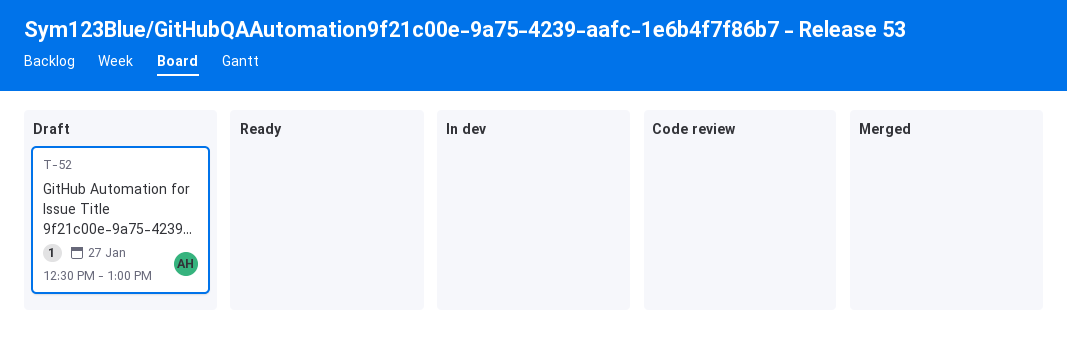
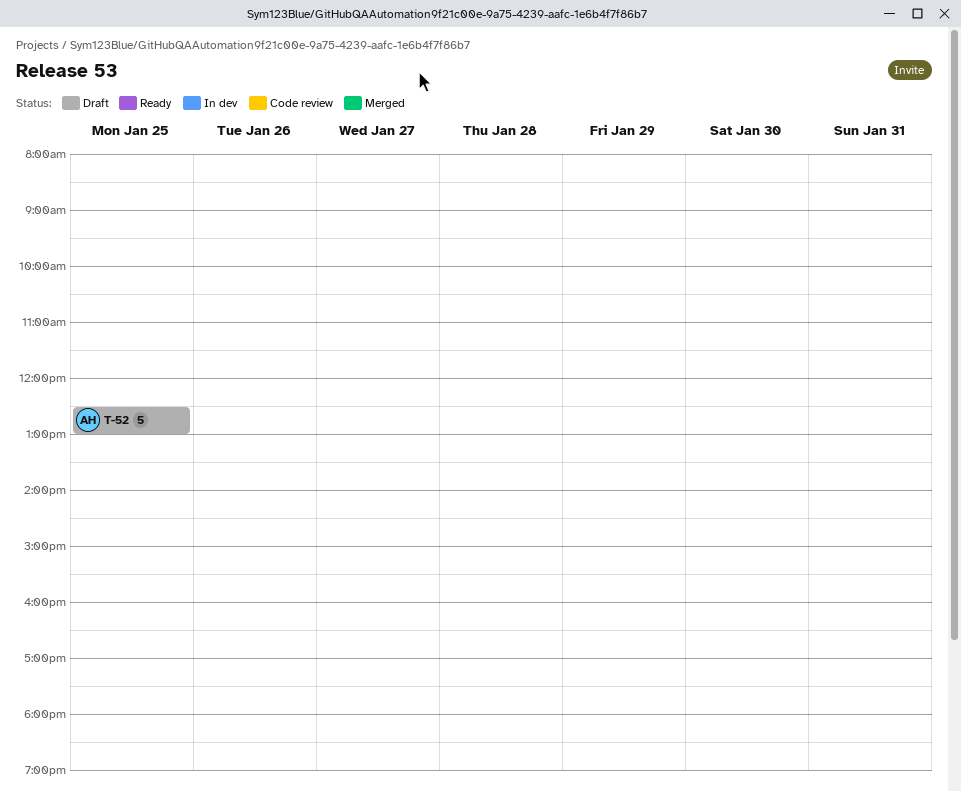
T-52, estimate: 1 -> 5
T-52, day: Jan 27 -> Jan 25

